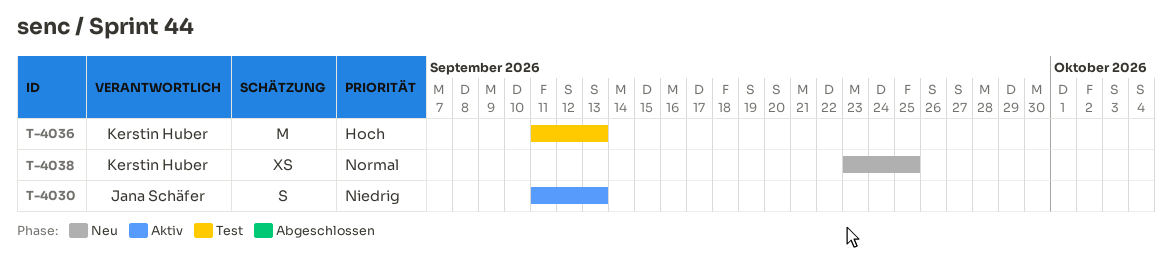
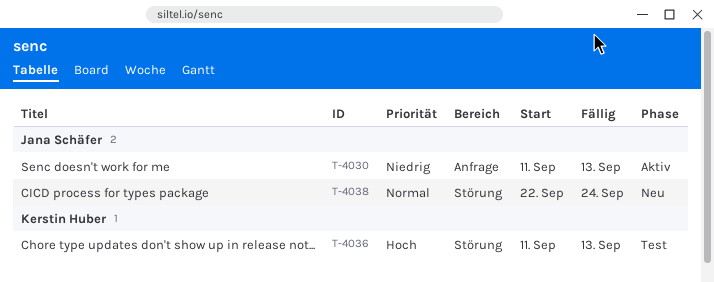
T-4038, owner: Kerstin Huber -> Jana Schäfer
T-4038, start: Sep 23 -> Sep 22
T-4038, due: Sep 25 -> Sep 24

